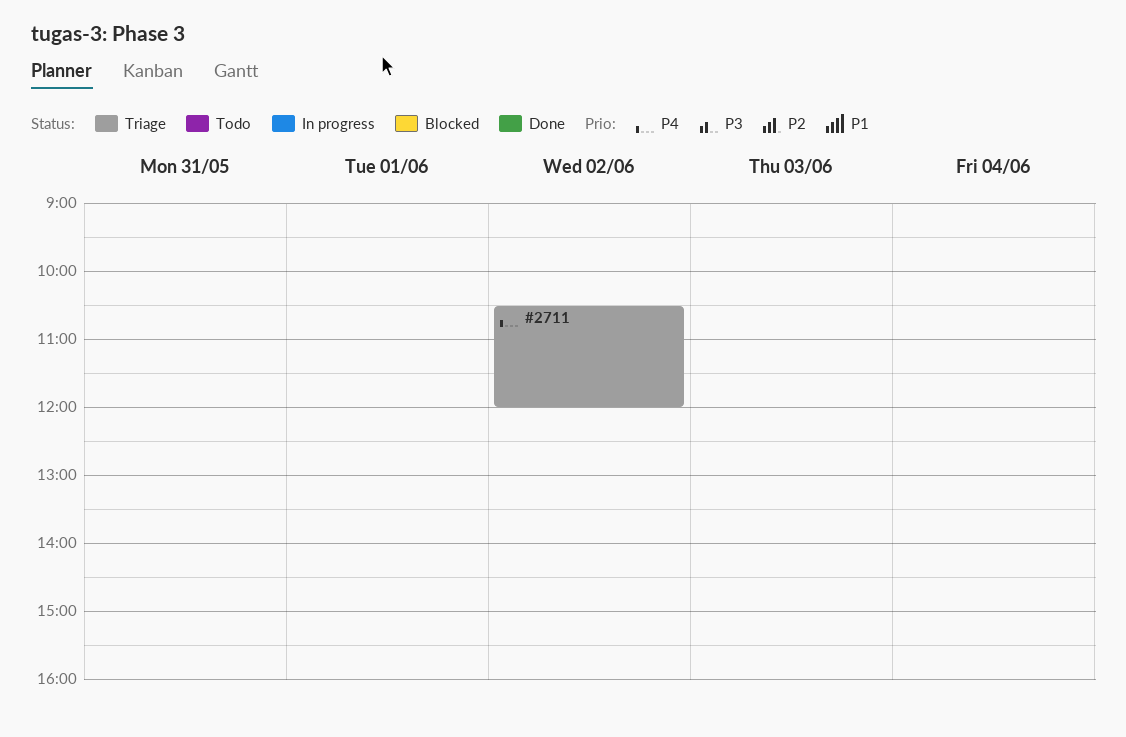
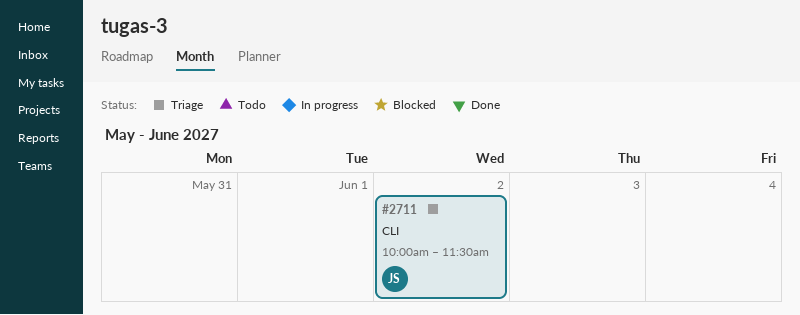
#2711, begins: 10:30 -> 10:00
#2711, ends: 12:00 -> 11:30

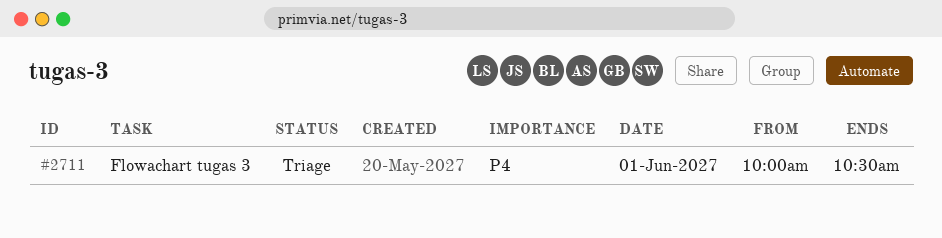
#2711, day: Jun 2 -> Jun 1
#2711, ends: 11:30 -> 10:30

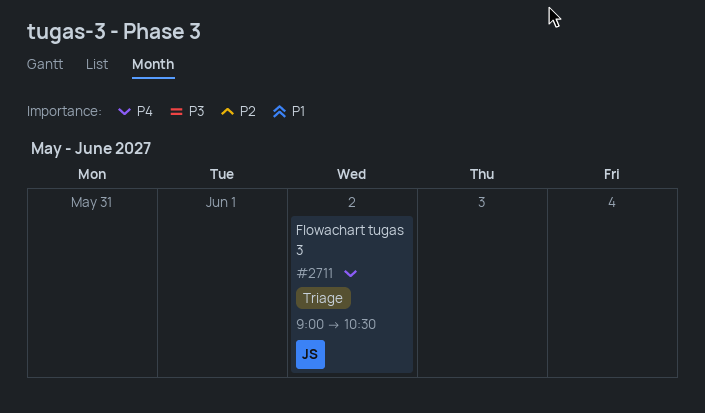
#2711, day: Jun 1 -> Jun 2
#2711, begins: 10:00 -> 09:00

